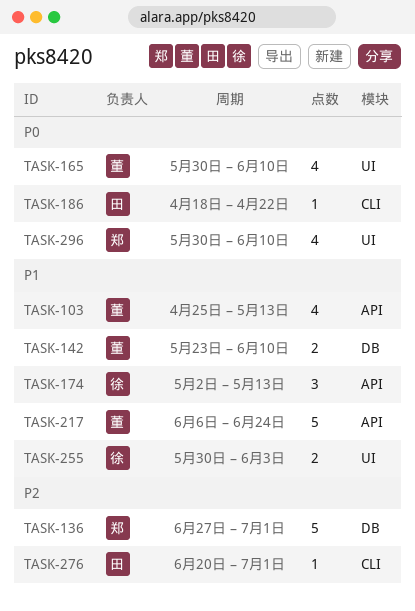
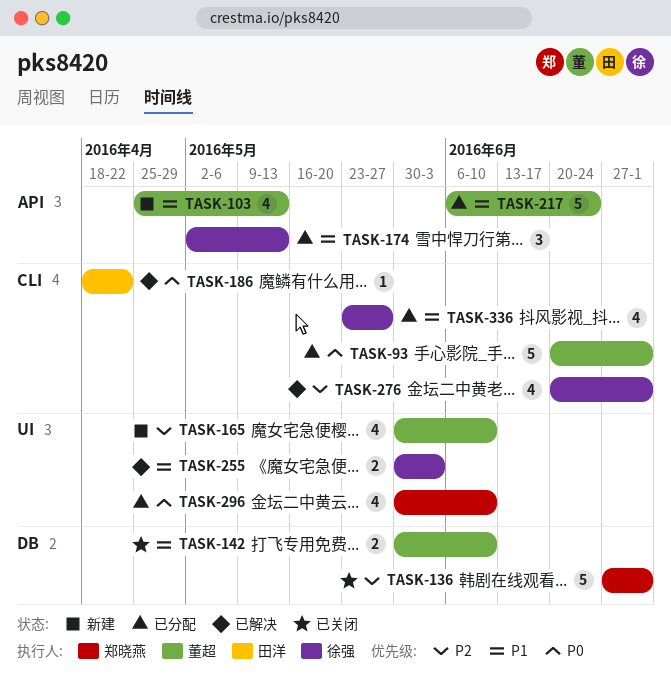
TASK-93: none -> present
TASK-142, start: May 23 -> May 30
TASK-165, priority: P0 -> P2
TASK-276, owner: 田洋 -> 徐强
TASK-276, estimate: 1 -> 4
TASK-336: none -> present

